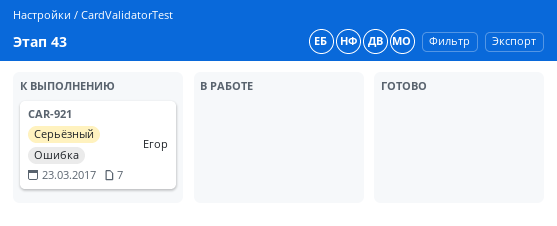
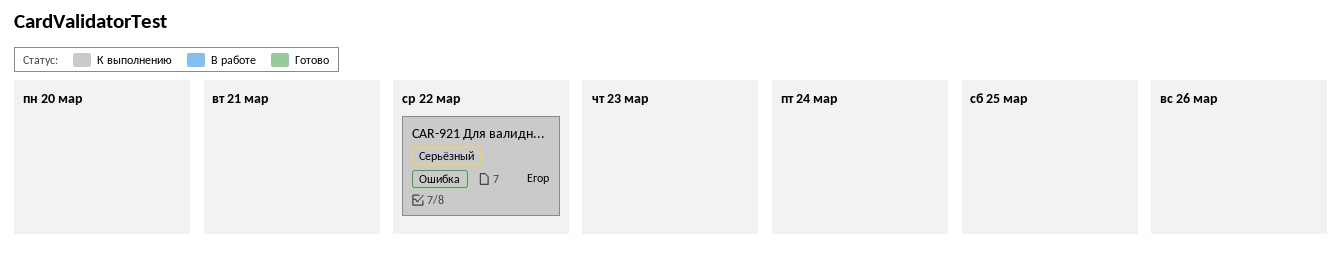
CAR-921, due: Mar 23 -> Mar 22

